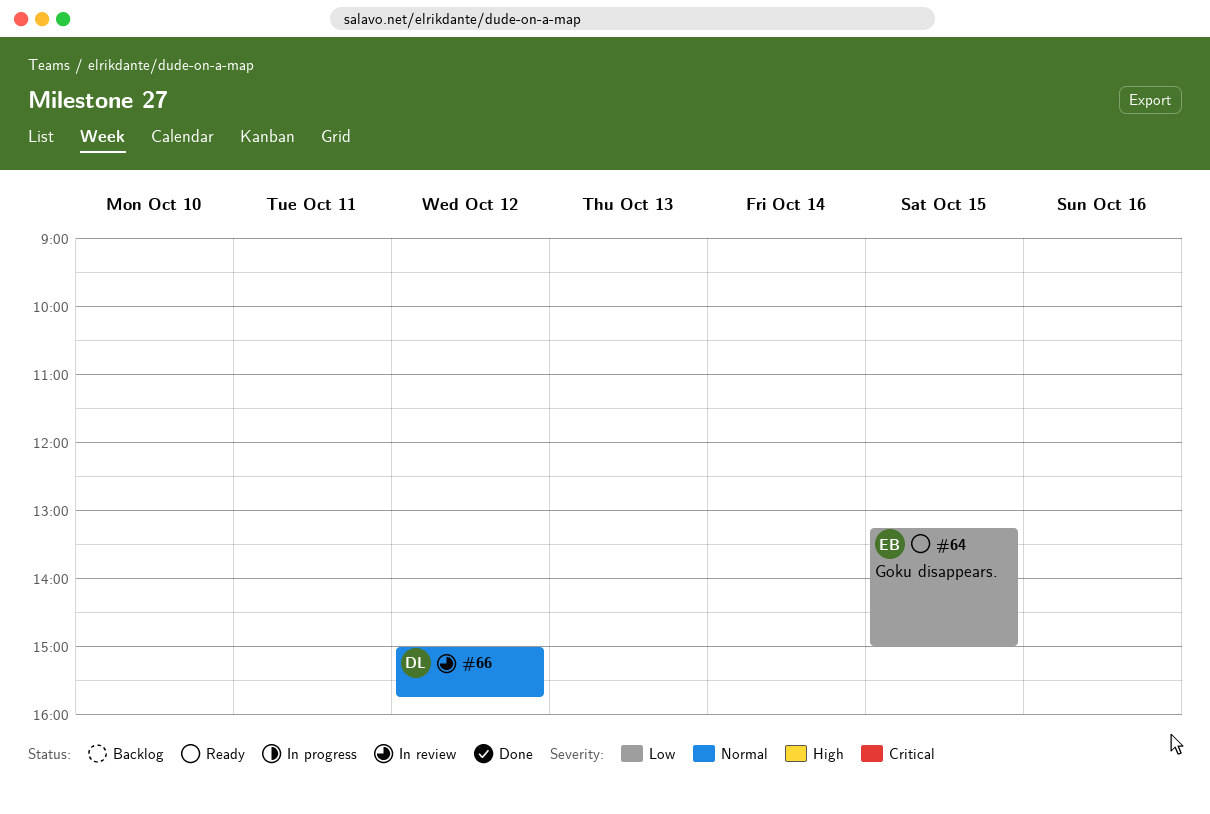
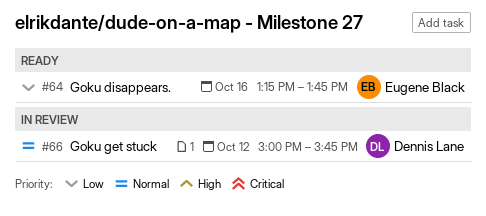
#64, day: Oct 15 -> Oct 16
#64, ends: 15:00 -> 13:45

